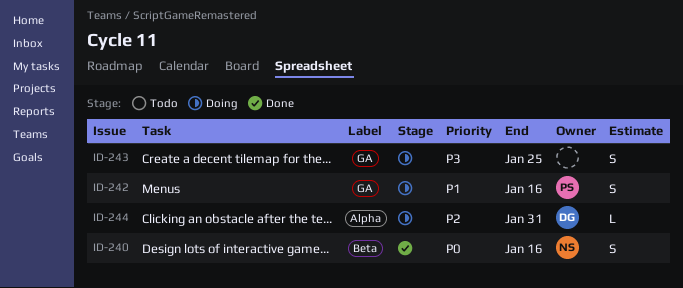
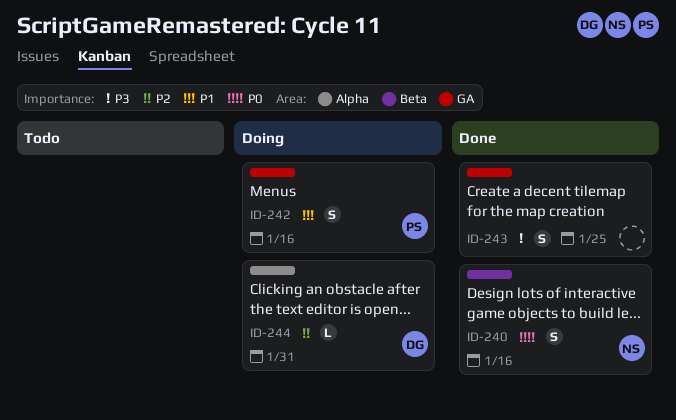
ID-243, status: Doing -> Done

